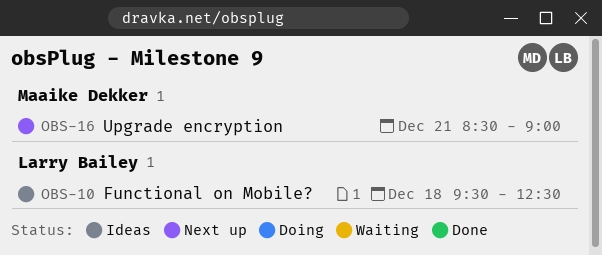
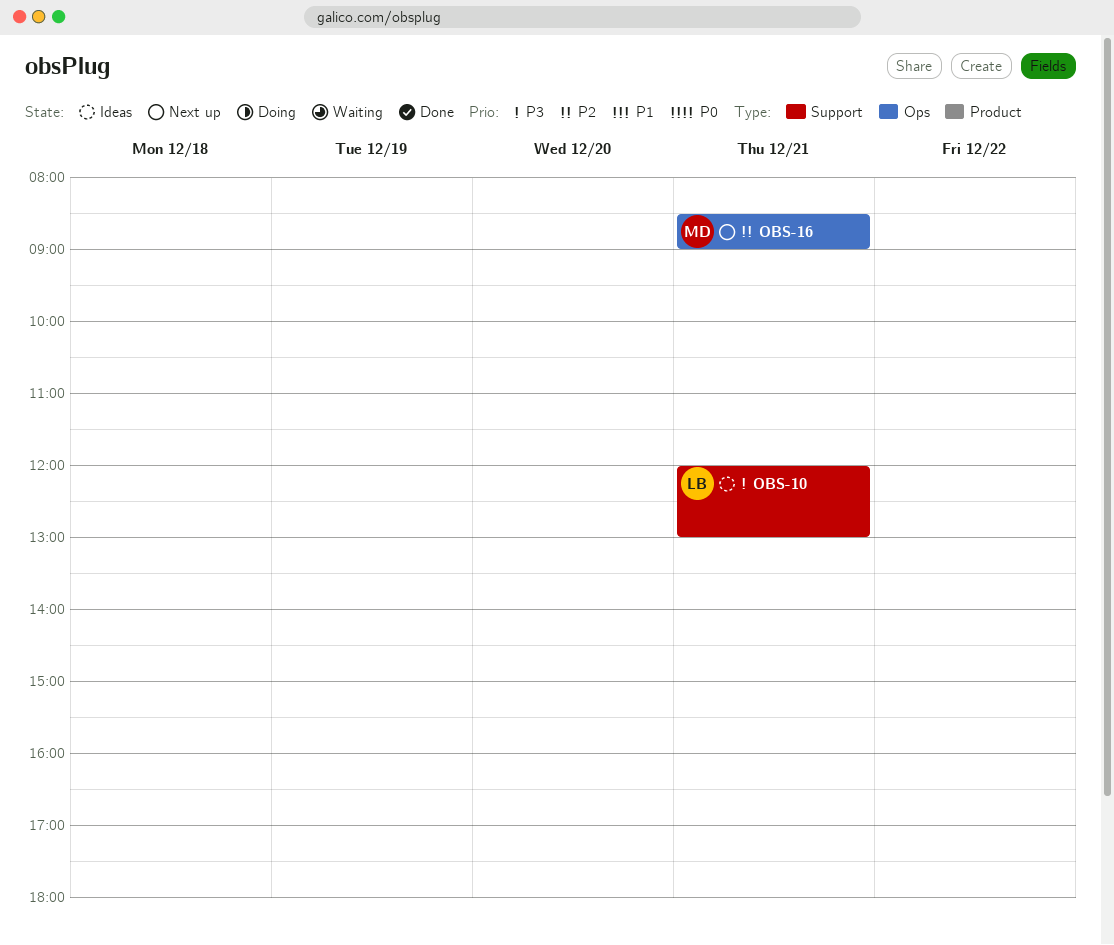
OBS-10, day: Dec 18 -> Dec 21
OBS-10, begins: 09:30 -> 12:00
OBS-10, ends: 12:30 -> 13:00

